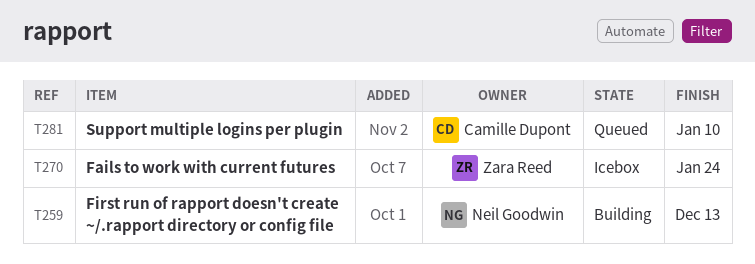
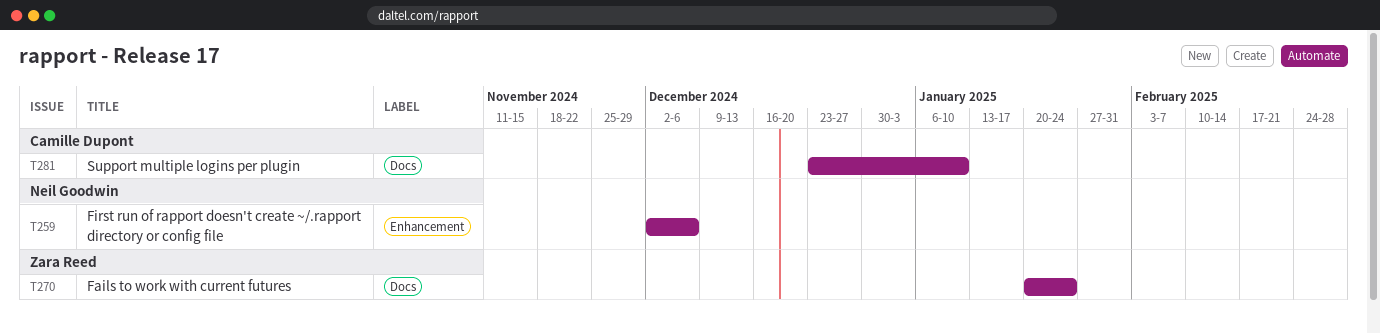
T259, due: Dec 13 -> Dec 6

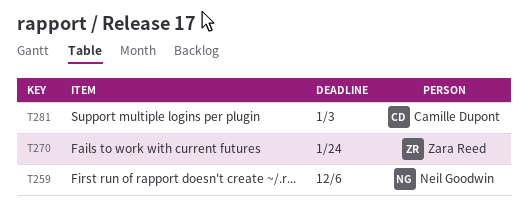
T281, due: Jan 10 -> Jan 3

